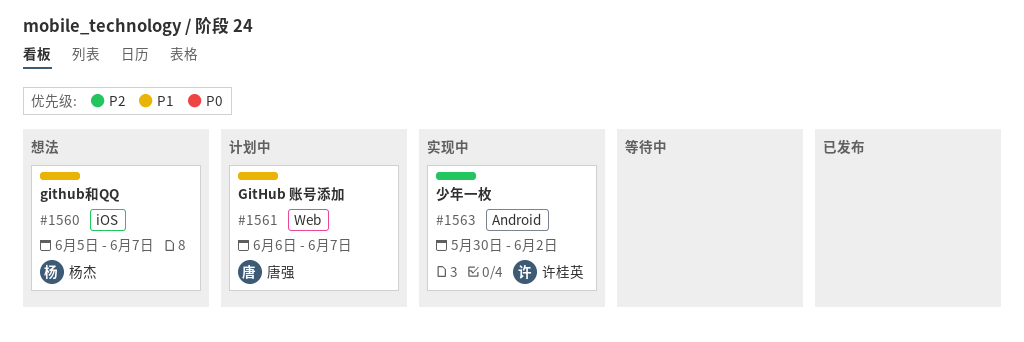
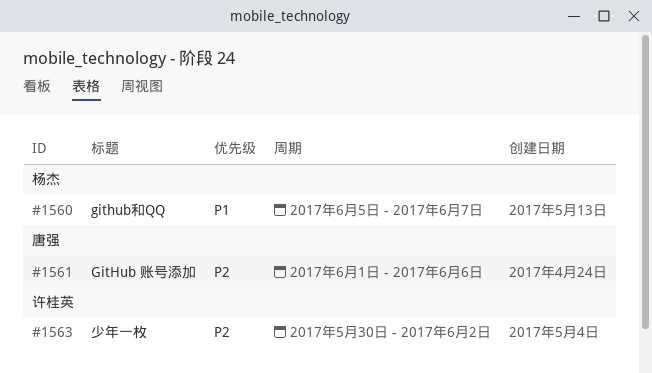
#1561, priority: P1 -> P2
#1561, start: Jun 6 -> Jun 1
#1561, due: Jun 7 -> Jun 6

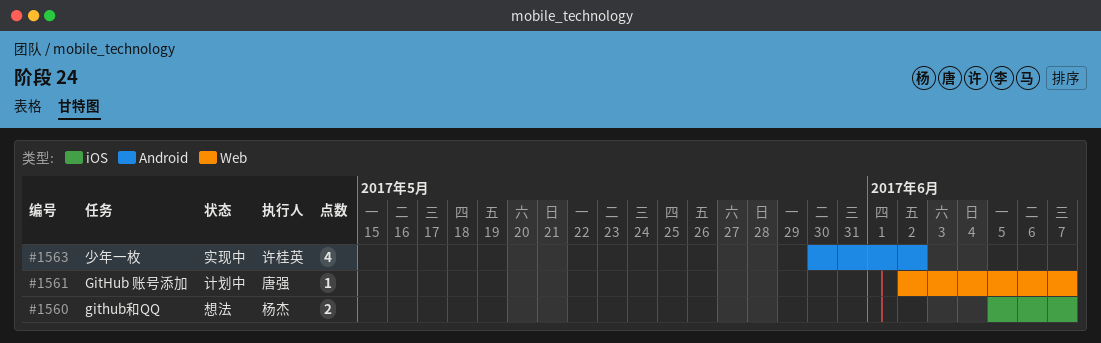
#1561, start: Jun 1 -> Jun 2
#1561, due: Jun 6 -> Jun 7

